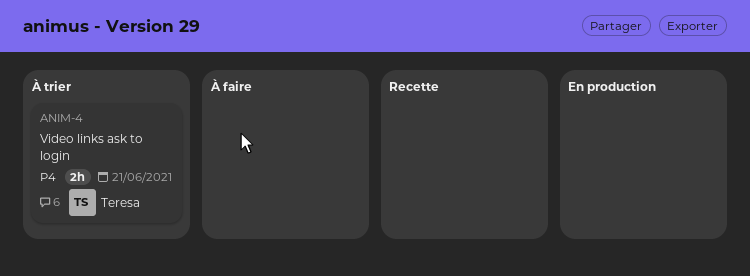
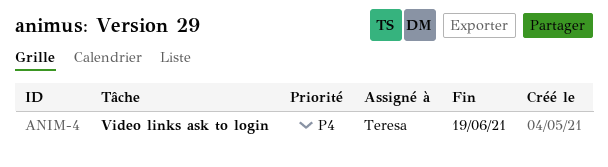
ANIM-4, due: Jun 21 -> Jun 19

